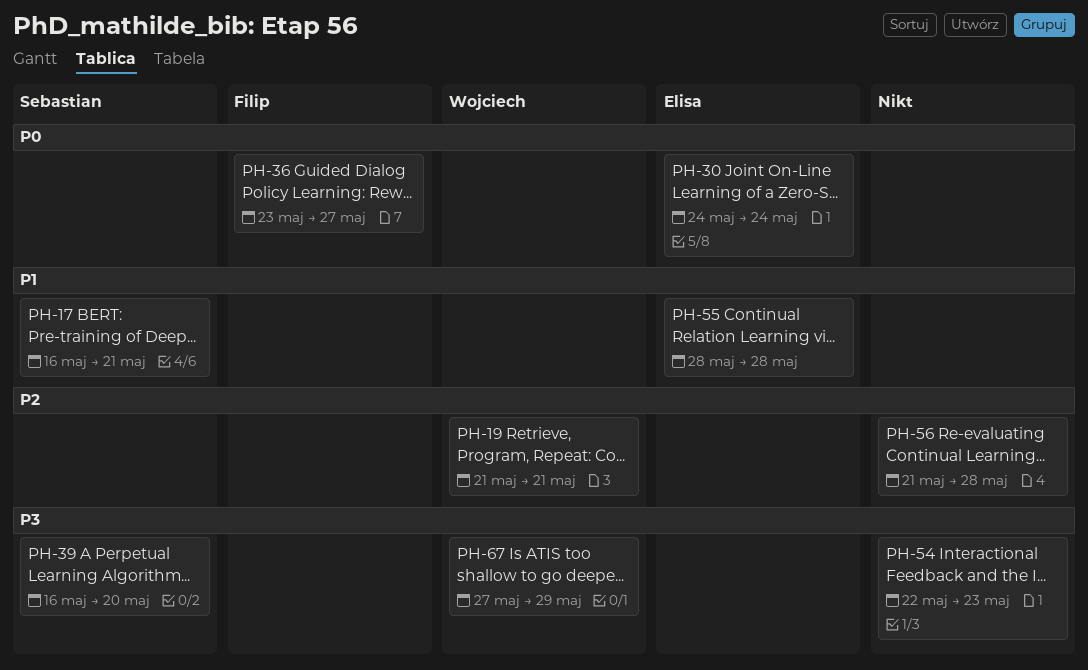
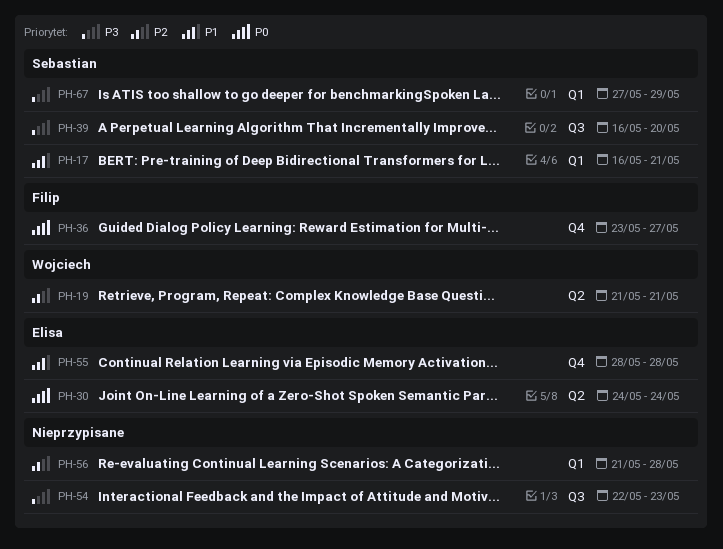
PH-67, owner: Wojciech -> Sebastian

